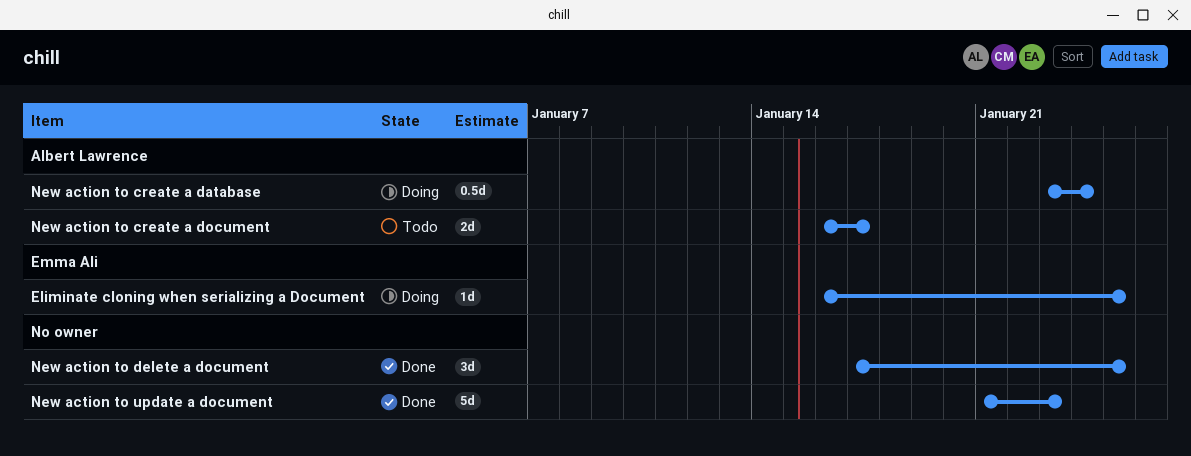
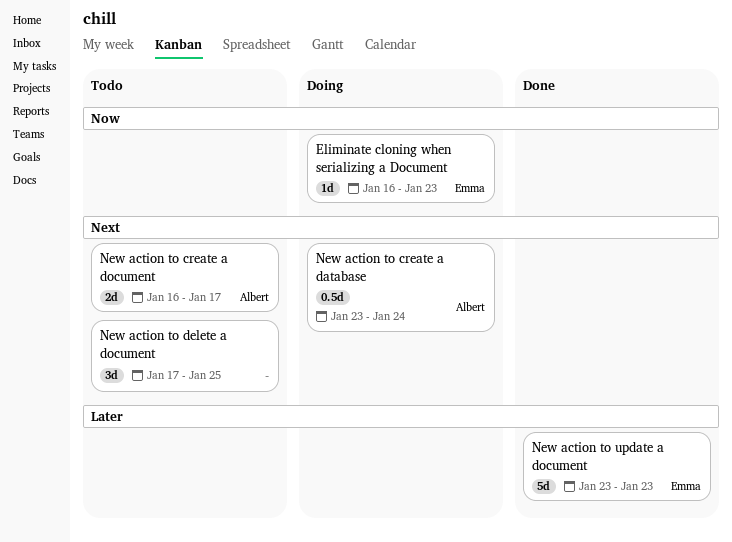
Eliminate cloning when serializing a Document, due: Jan 25 -> Jan 23
New action to delete a document, status: Done -> Todo
New action to update a document, owner: none -> Emma Ali
New action to update a document, start: Jan 21 -> Jan 23

